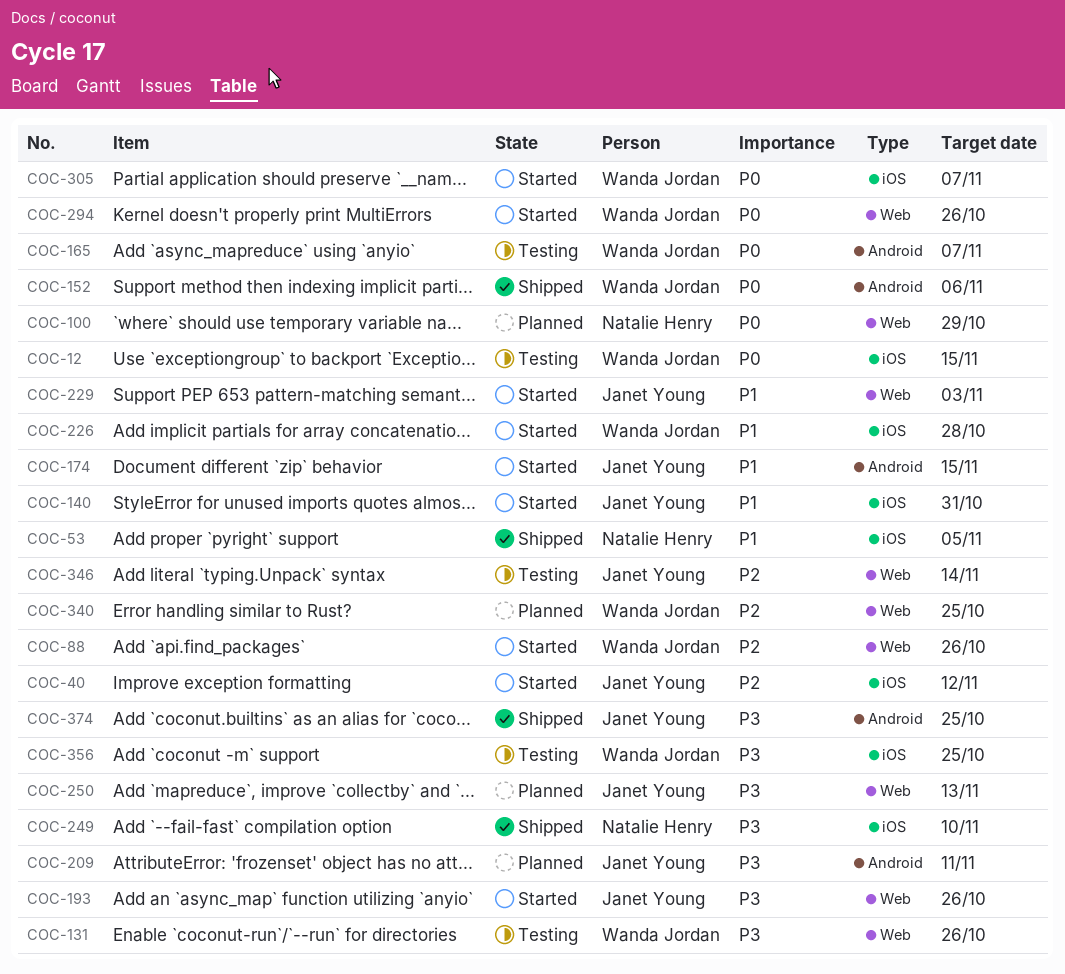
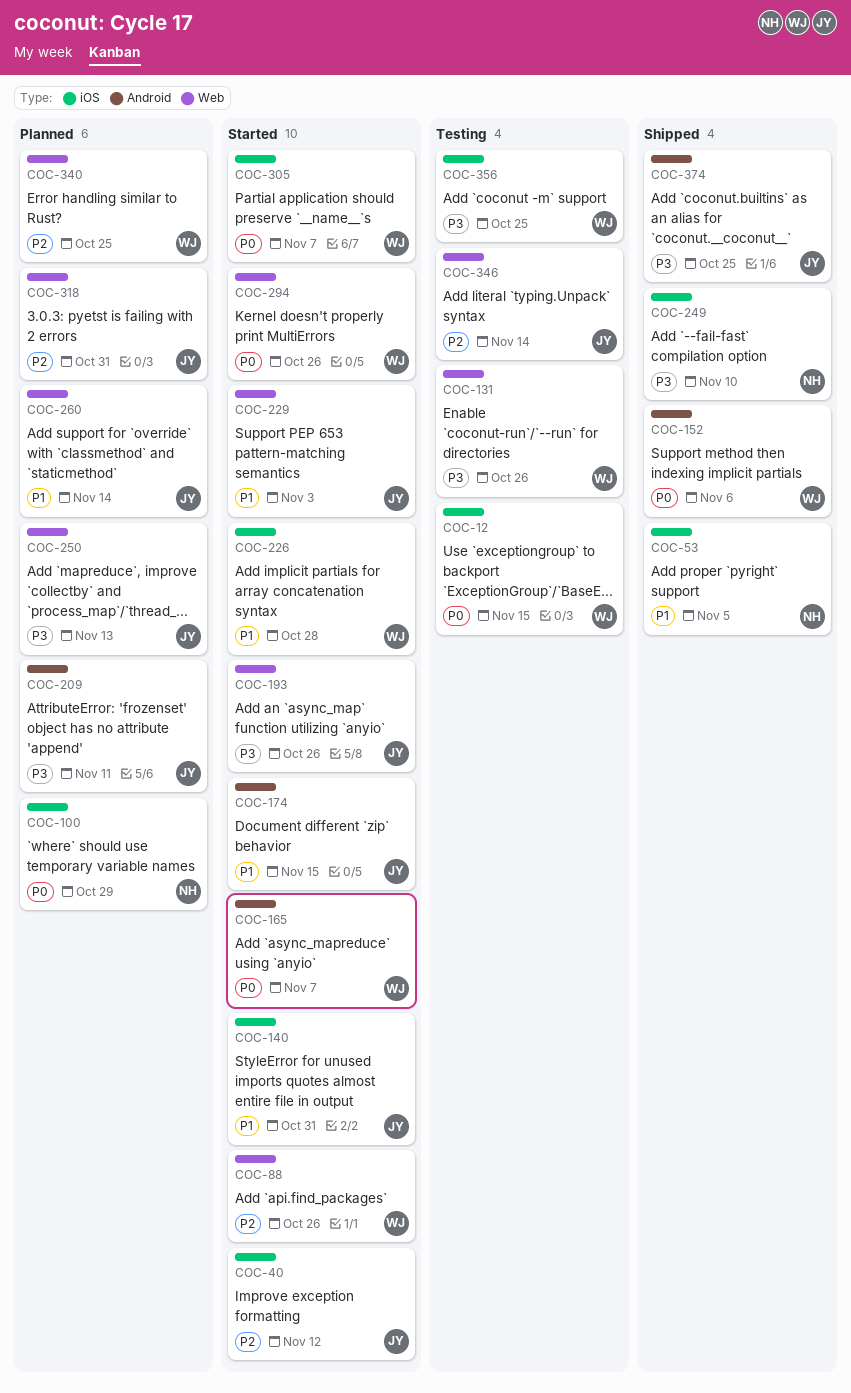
COC-100, label: Web -> iOS
COC-165, status: Testing -> Started
COC-260: none -> present
COC-318: none -> present

